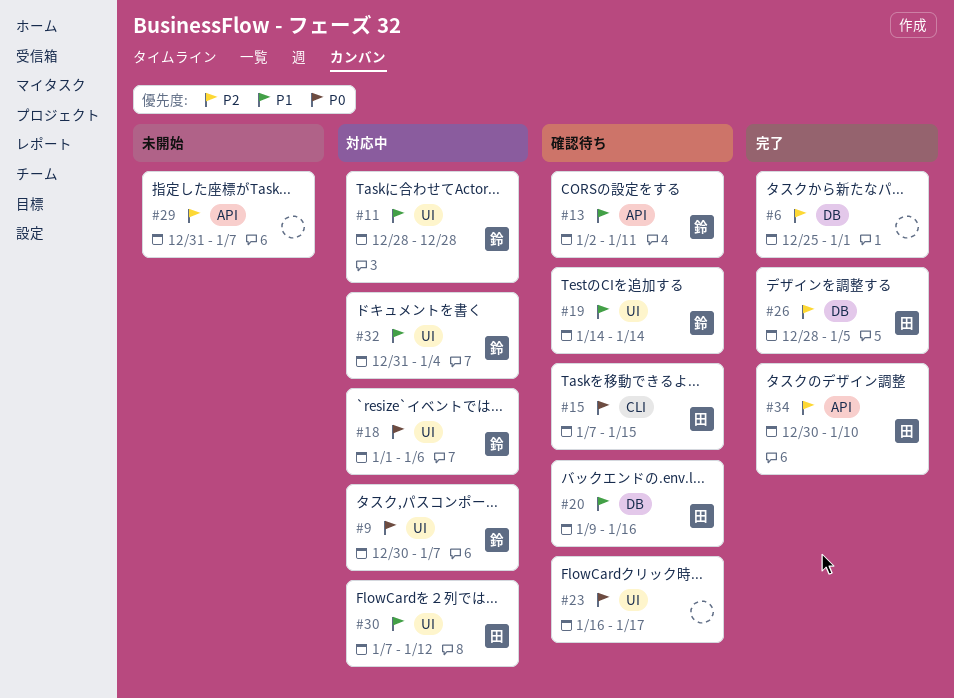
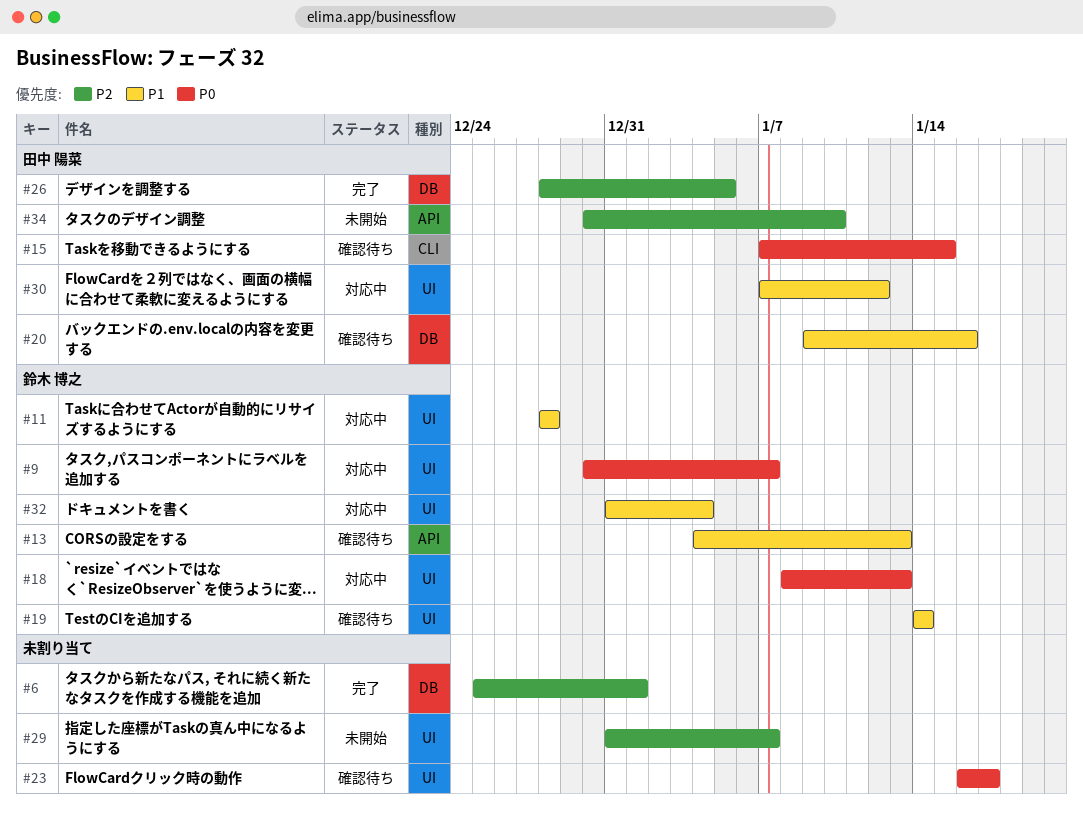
#13, start: Jan 2 -> Jan 4
#13, due: Jan 11 -> Jan 13
#18, start: Jan 1 -> Jan 8
#18, due: Jan 6 -> Jan 13
#29, label: API -> UI
#34, status: 完了 -> 未開始

